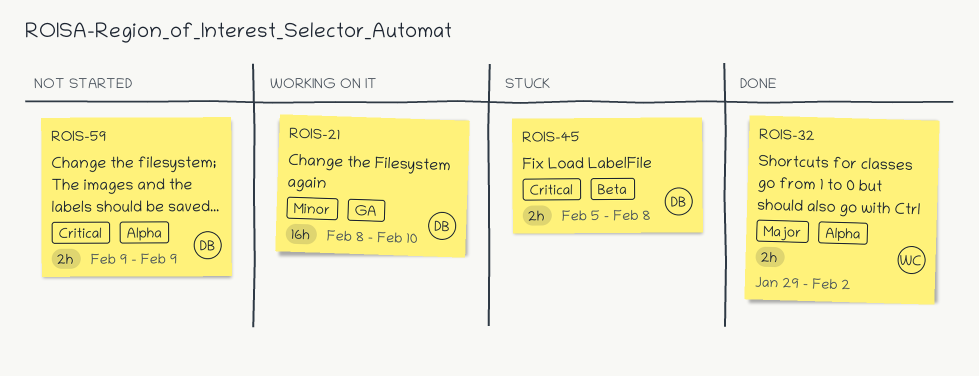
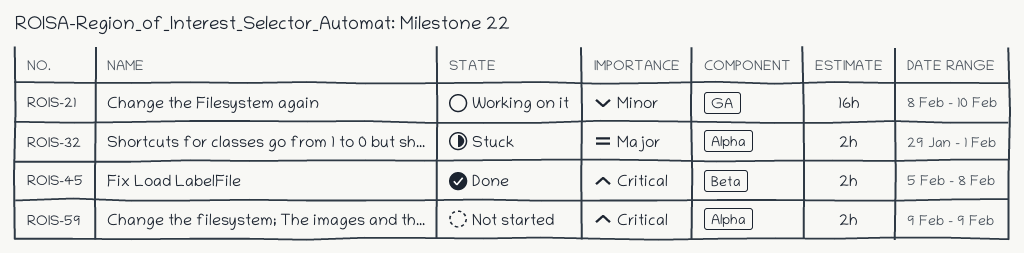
ROIS-32, status: Done -> Stuck
ROIS-32, due: Feb 2 -> Feb 1
ROIS-45, status: Stuck -> Done

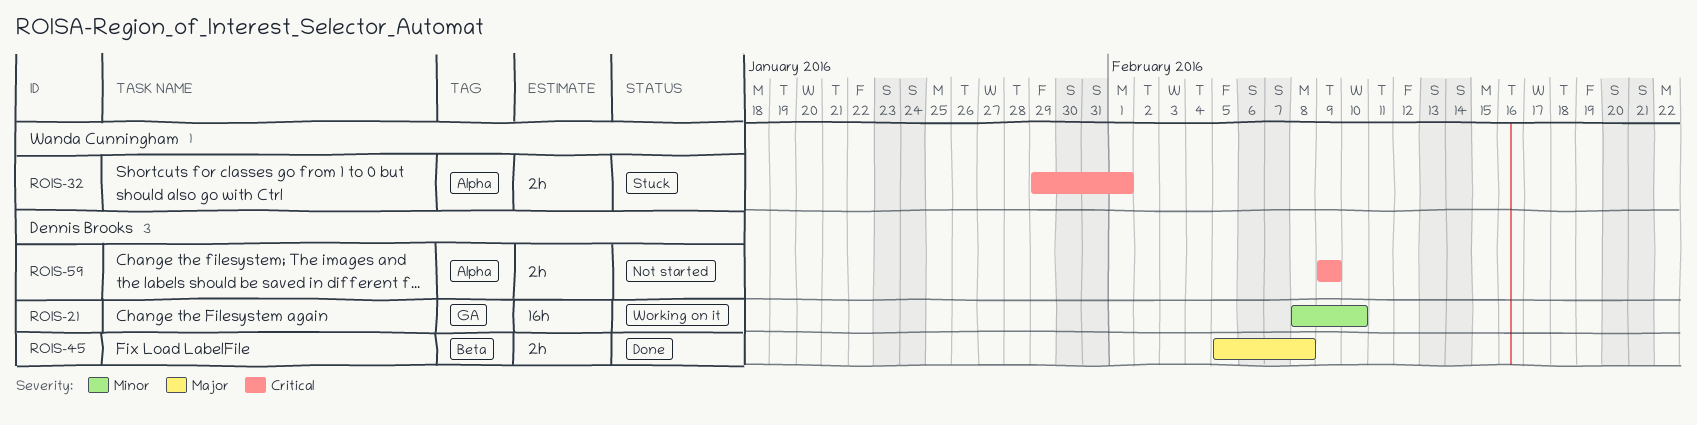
ROIS-32, priority: Major -> Critical
ROIS-45, priority: Critical -> Major

